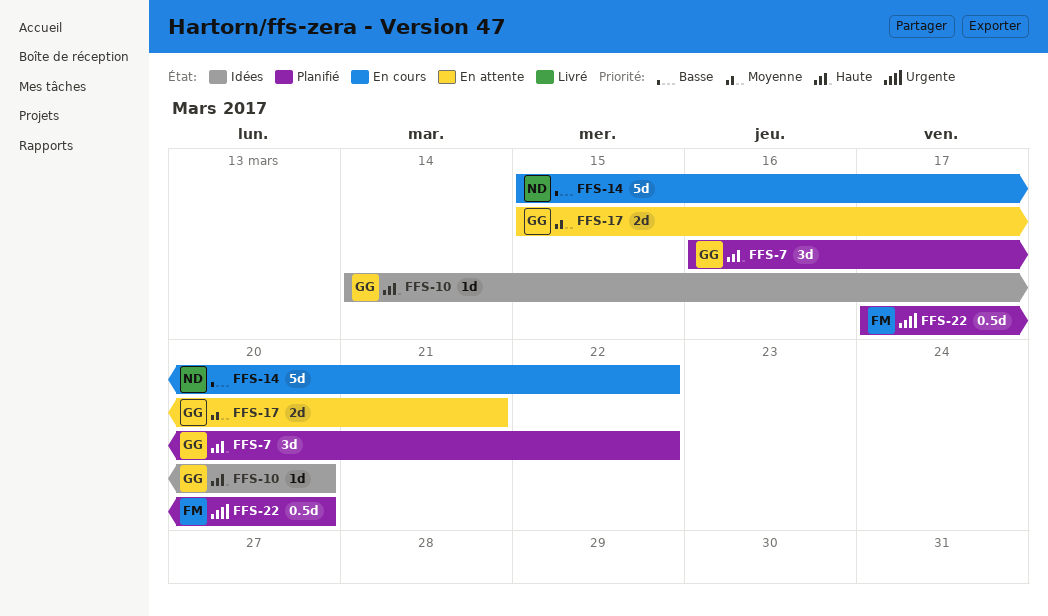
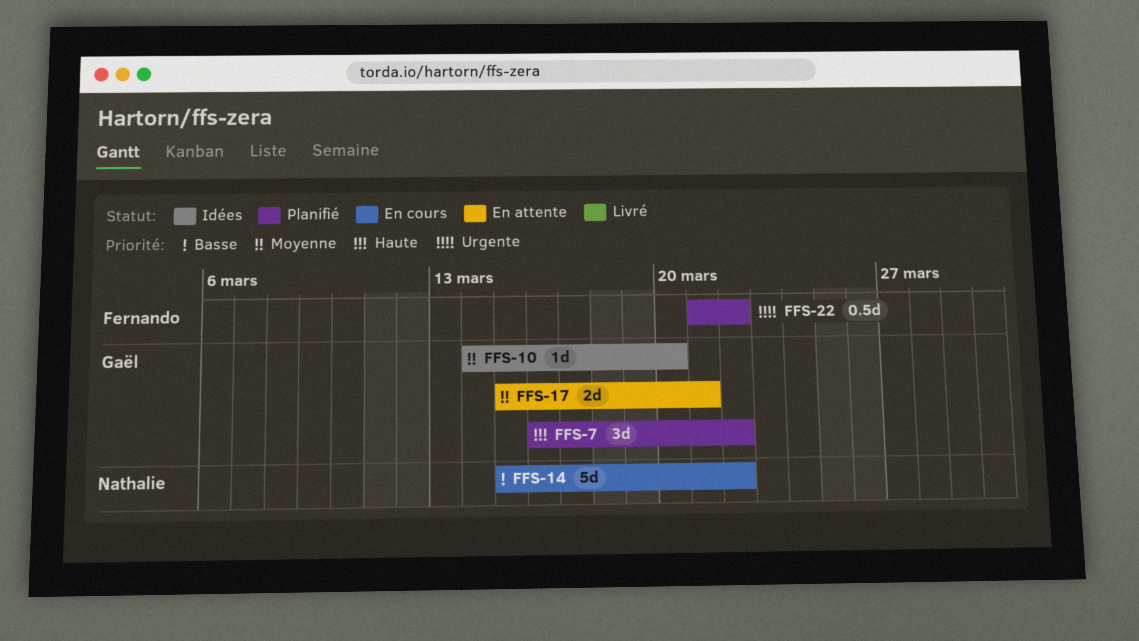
FFS-10, priority: Haute -> Moyenne
FFS-22, start: Mar 17 -> Mar 21
FFS-22, due: Mar 20 -> Mar 22

